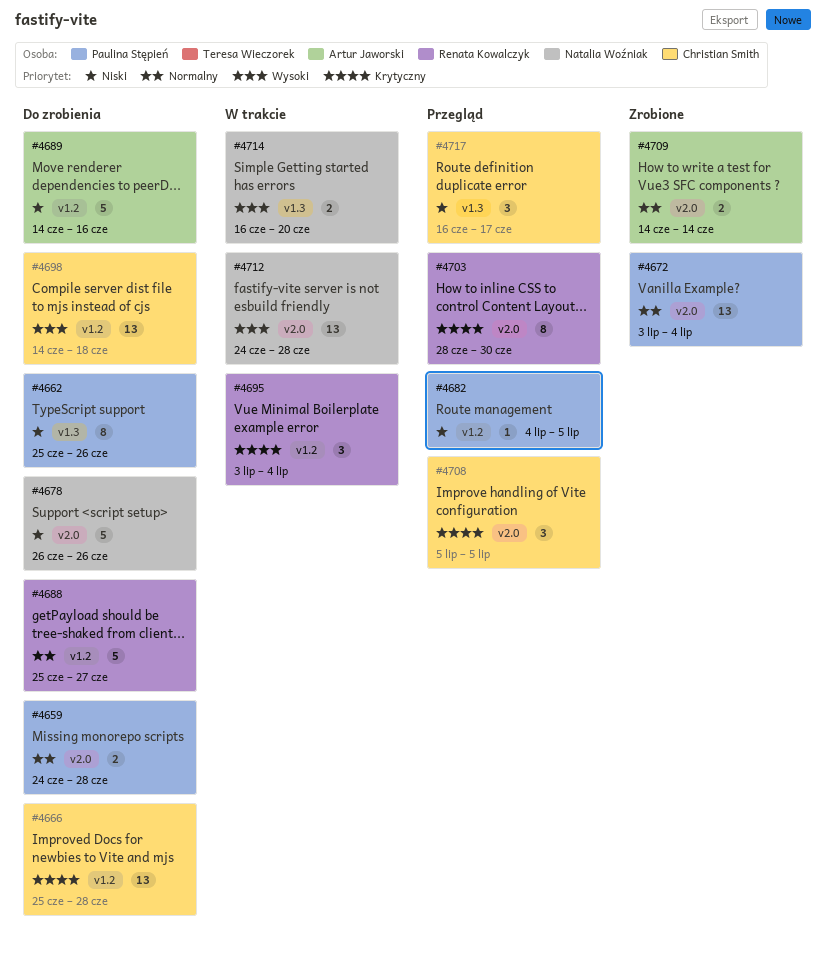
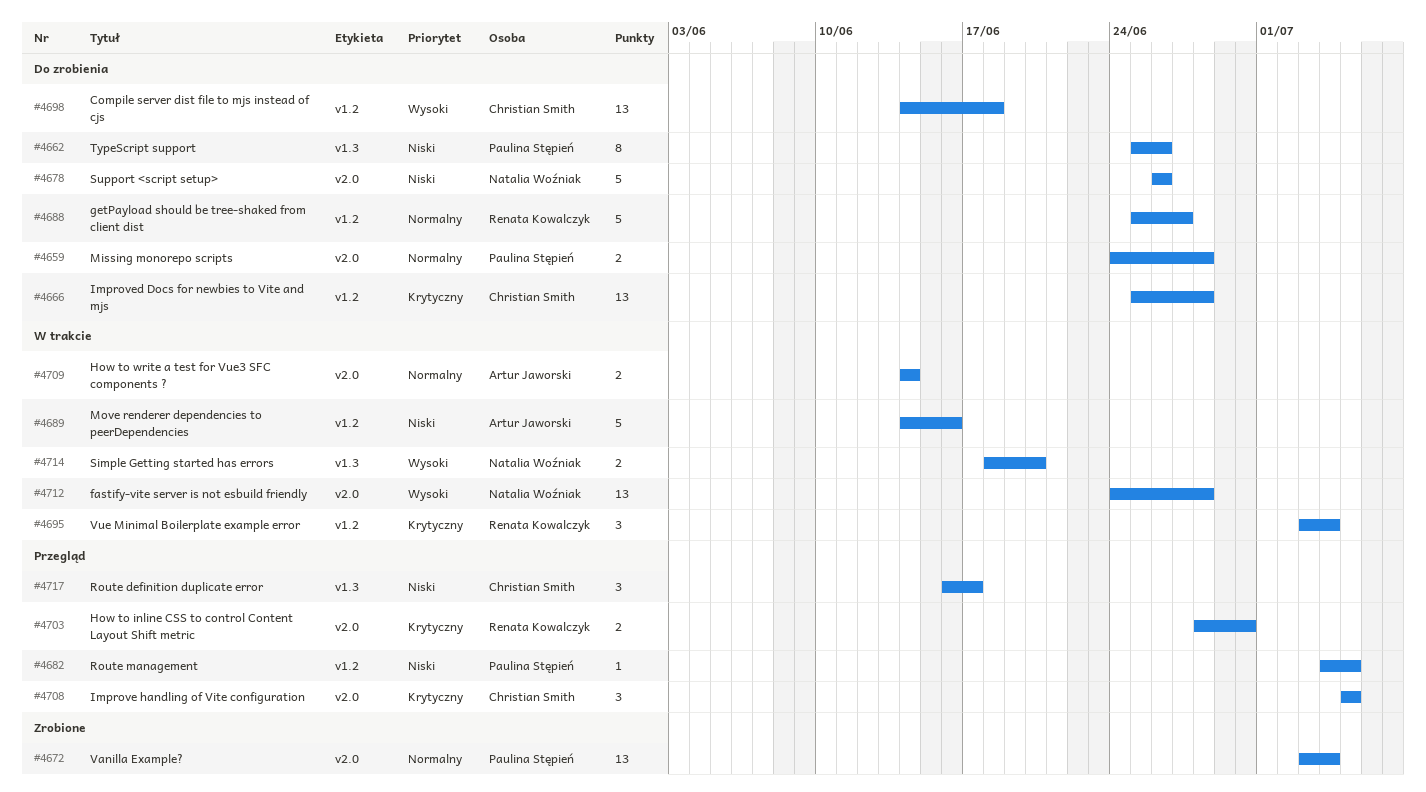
#4689, status: Do zrobienia -> W trakcie
#4703, estimate: 8 -> 2
#4709, status: Zrobione -> W trakcie
#4714, start: Jun 16 -> Jun 18

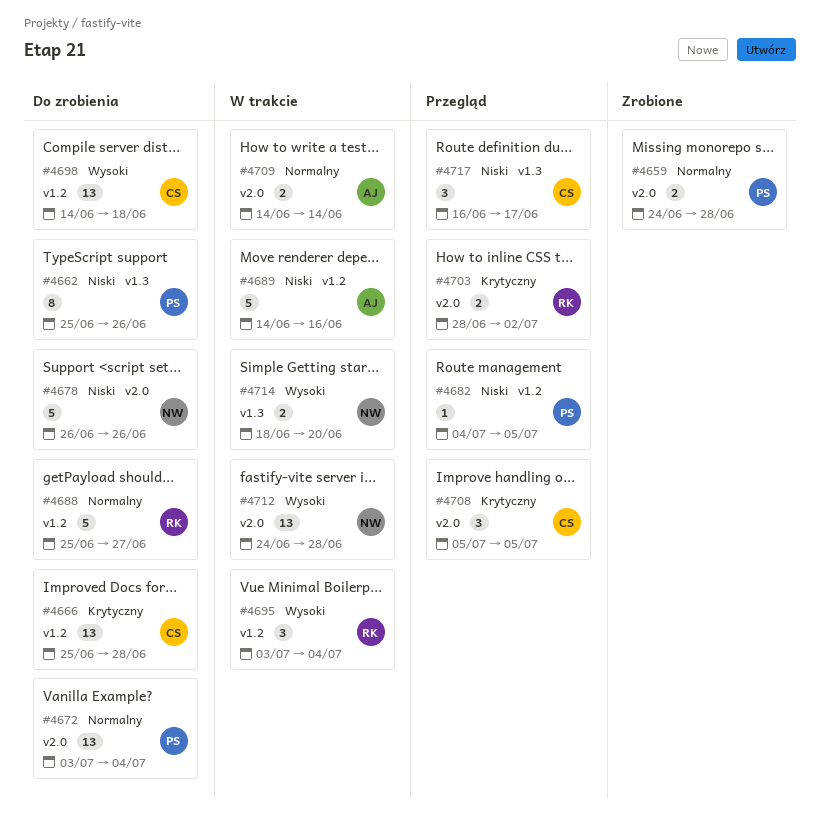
#4659, status: Do zrobienia -> Zrobione
#4672, status: Zrobione -> Do zrobienia
#4695, priority: Krytyczny -> Wysoki
#4703, due: Jun 30 -> Jul 2

